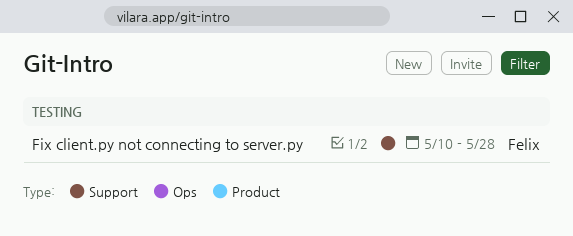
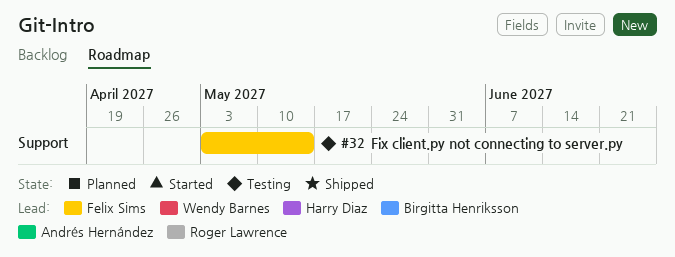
Fix client.py not connecting to server.py, start: May 10 -> May 3
Fix client.py not connecting to server.py, due: May 28 -> May 14

